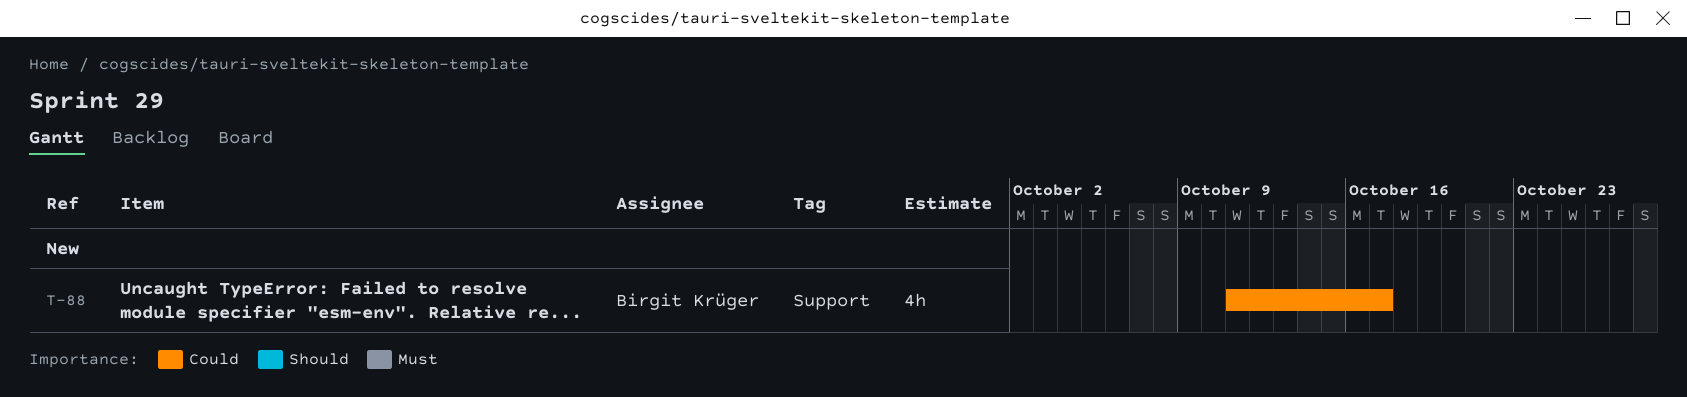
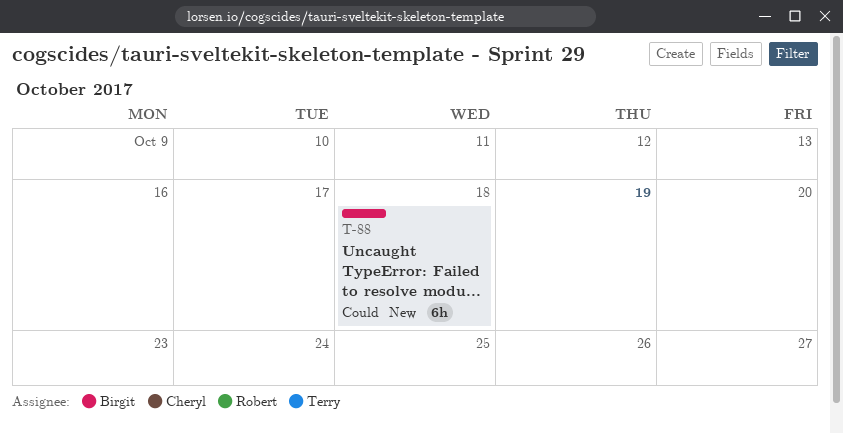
T-88, estimate: 4h -> 6h
T-88, due: Oct 17 -> Oct 18

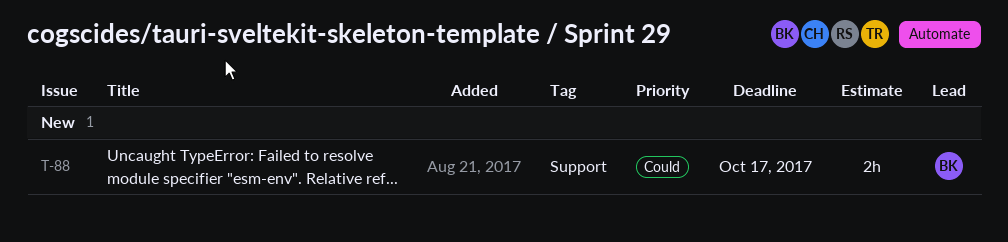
T-88, estimate: 6h -> 2h
T-88, due: Oct 18 -> Oct 17

